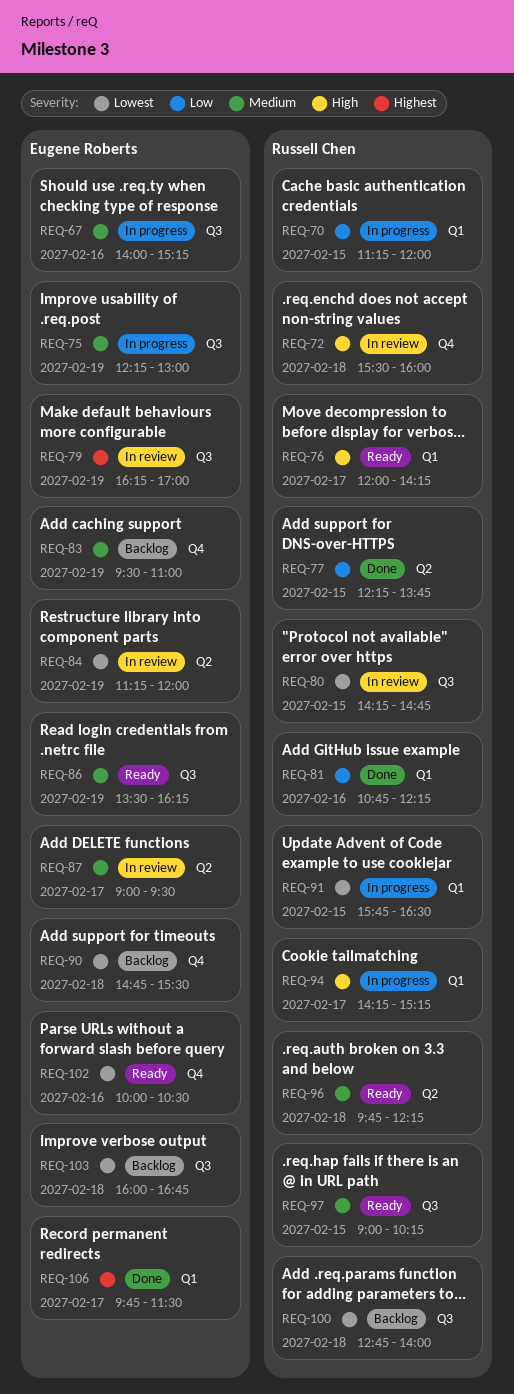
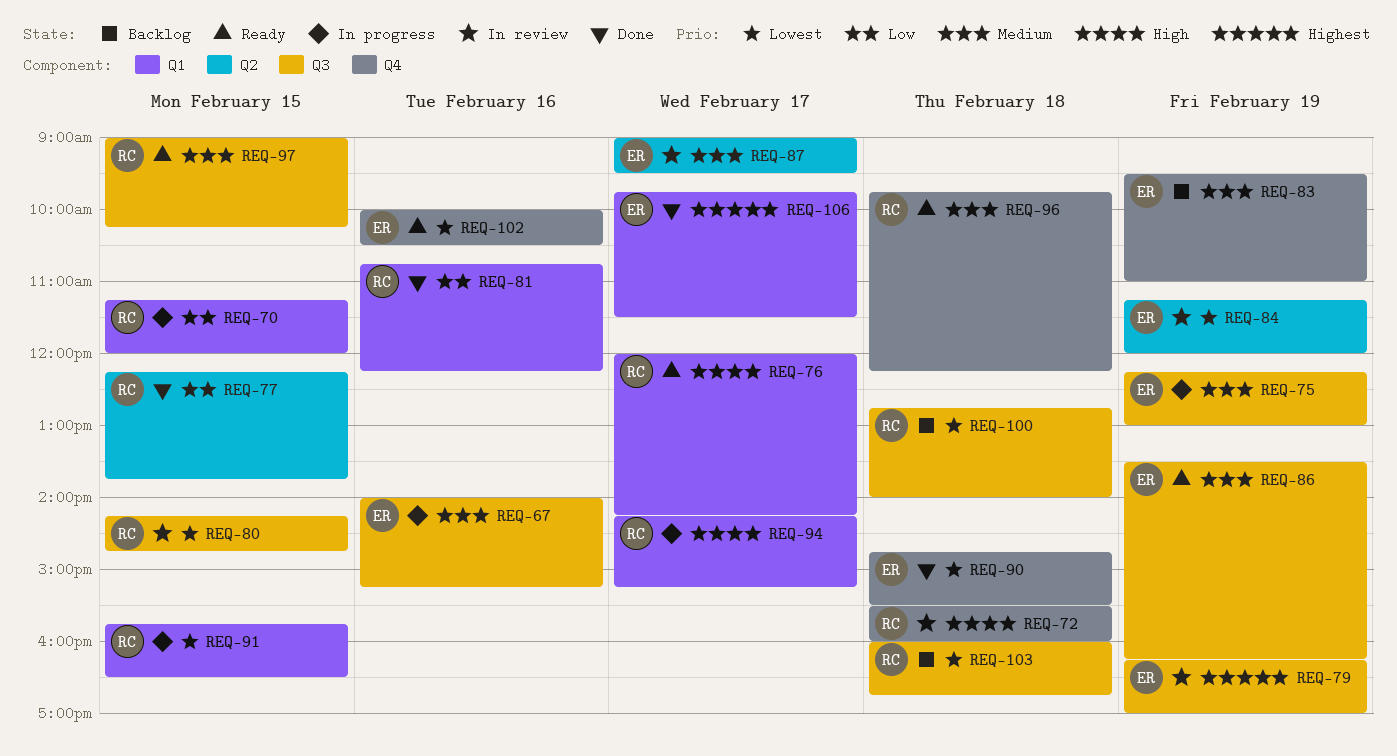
REQ-90, status: Backlog -> Done
REQ-96, label: Q2 -> Q4
REQ-103, owner: Eugene Roberts -> Russell Chen

